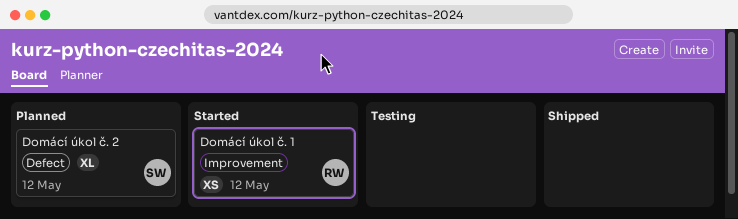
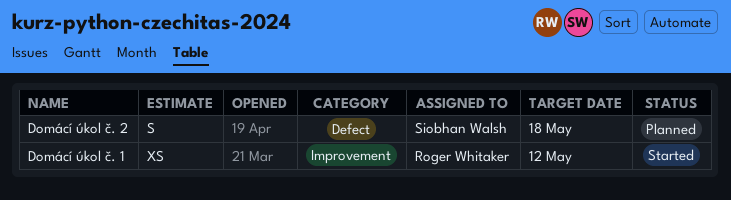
Domácí úkol č. 2, estimate: XL -> S
Domácí úkol č. 2, due: May 12 -> May 18

